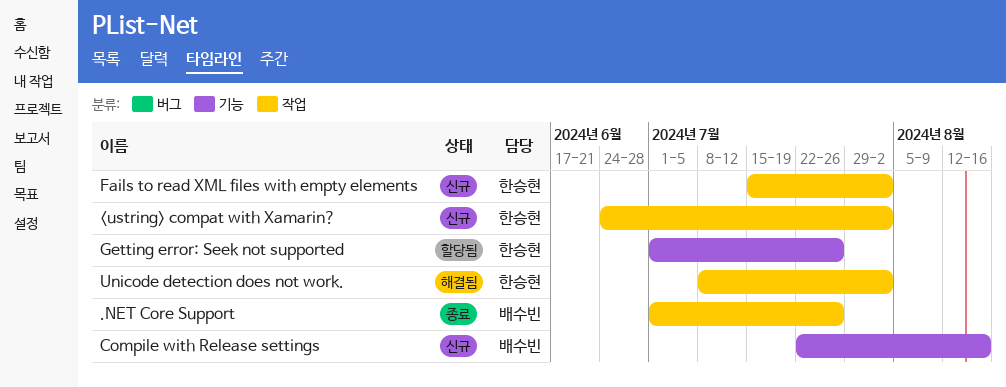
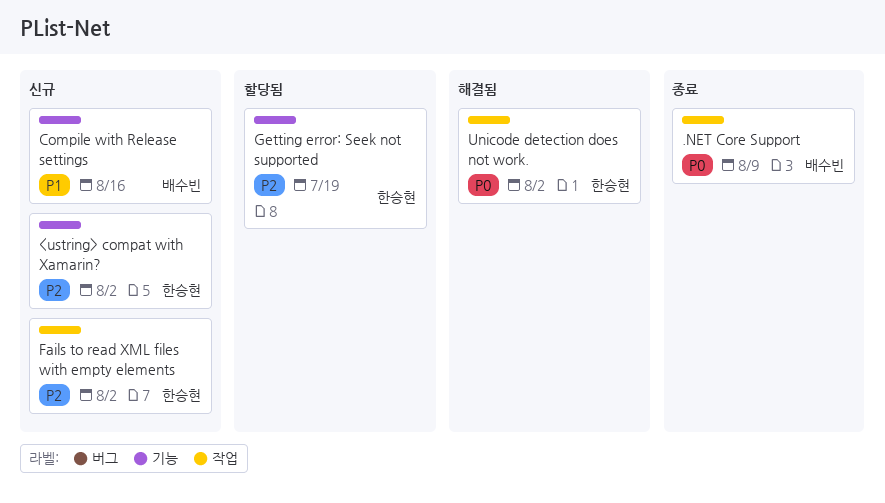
.NET Core Support, due: Jul 26 -> Aug 9
<ustring> compat with Xamarin?, label: 작업 -> 기능
Getting error: Seek not supported, due: Jul 26 -> Jul 19

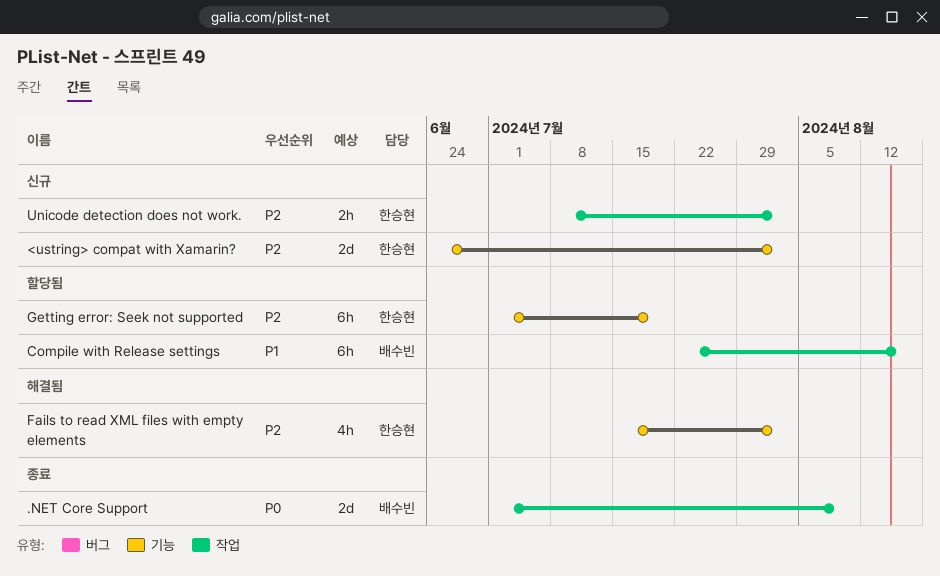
Compile with Release settings, status: 신규 -> 할당됨
Compile with Release settings, label: 기능 -> 작업
Fails to read XML files with empty elements, status: 신규 -> 해결됨
Fails to read XML files with empty elements, label: 작업 -> 기능
Unicode detection does not work., status: 해결됨 -> 신규
Unicode detection does not work., priority: P0 -> P2

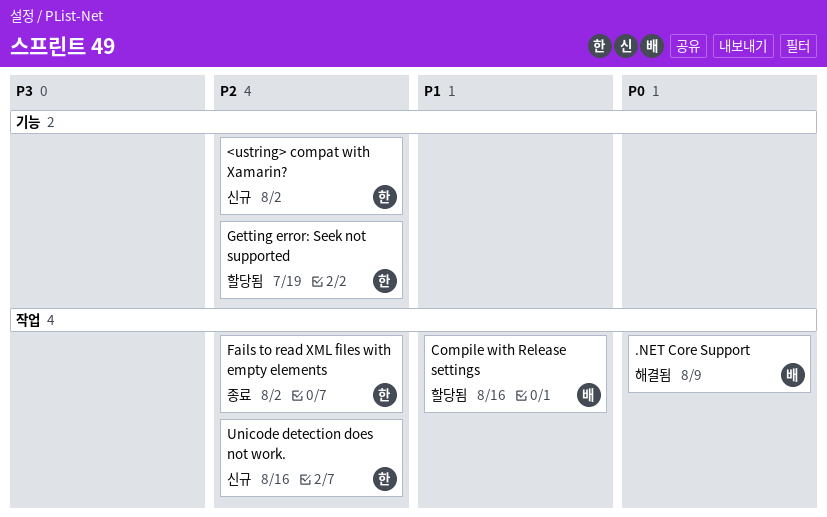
.NET Core Support, status: 종료 -> 해결됨
Fails to read XML files with empty elements, status: 해결됨 -> 종료
Fails to read XML files with empty elements, label: 기능 -> 작업
Unicode detection does not work., due: Aug 2 -> Aug 16

